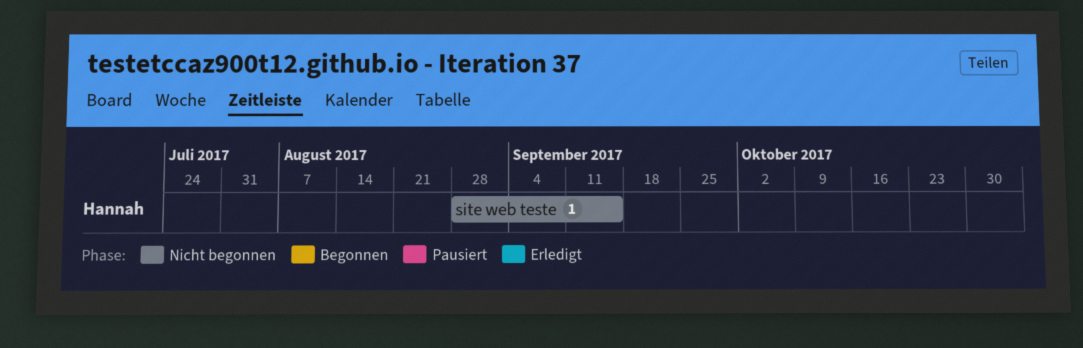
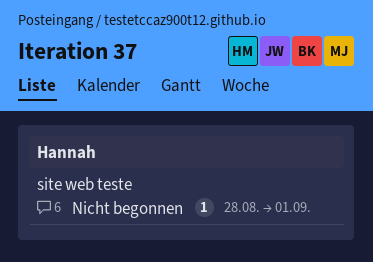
site web teste, due: Sep 15 -> Sep 1

